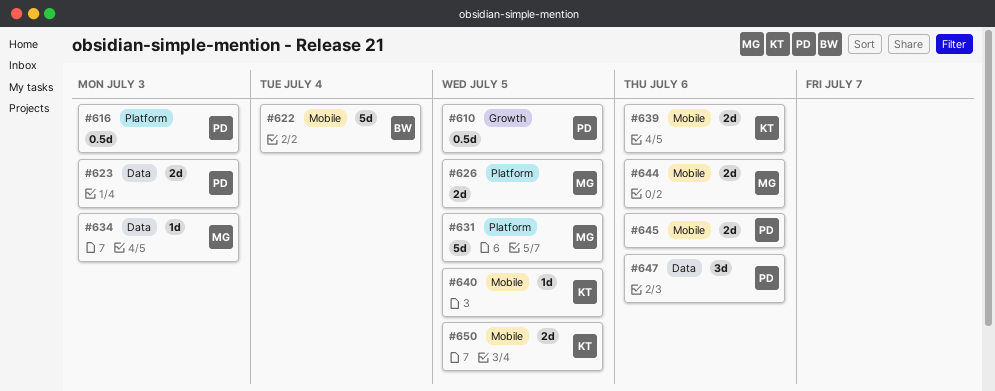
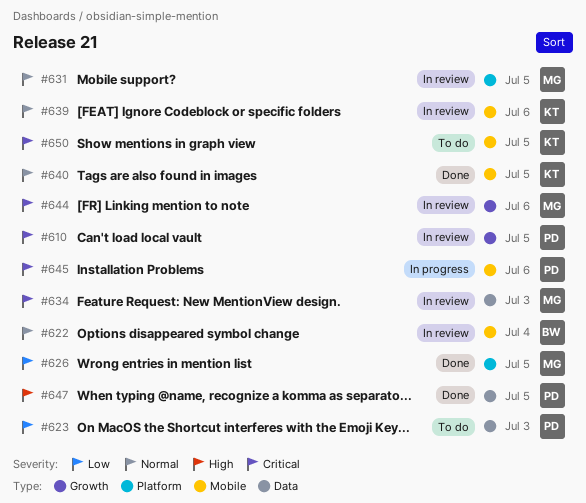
#616: present -> none
#644, label: Mobile -> Growth
#647, due: Jul 6 -> Jul 5

